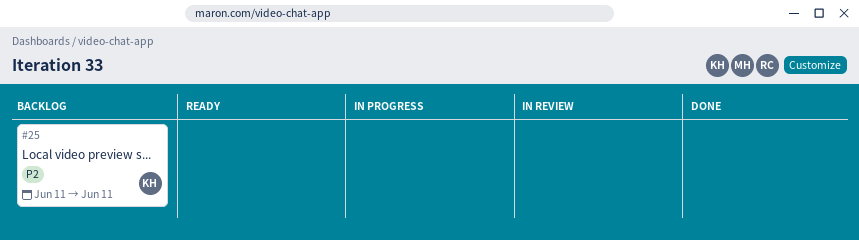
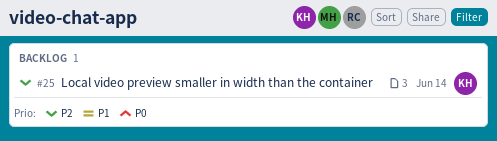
#25, due: Jun 11 -> Jun 14

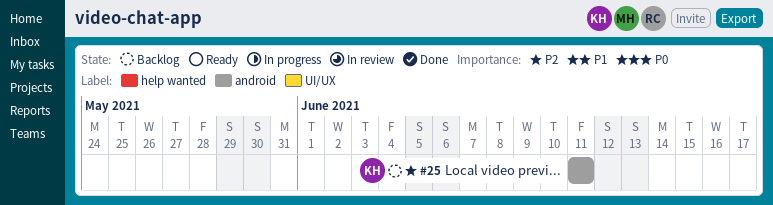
#25, due: Jun 14 -> Jun 11

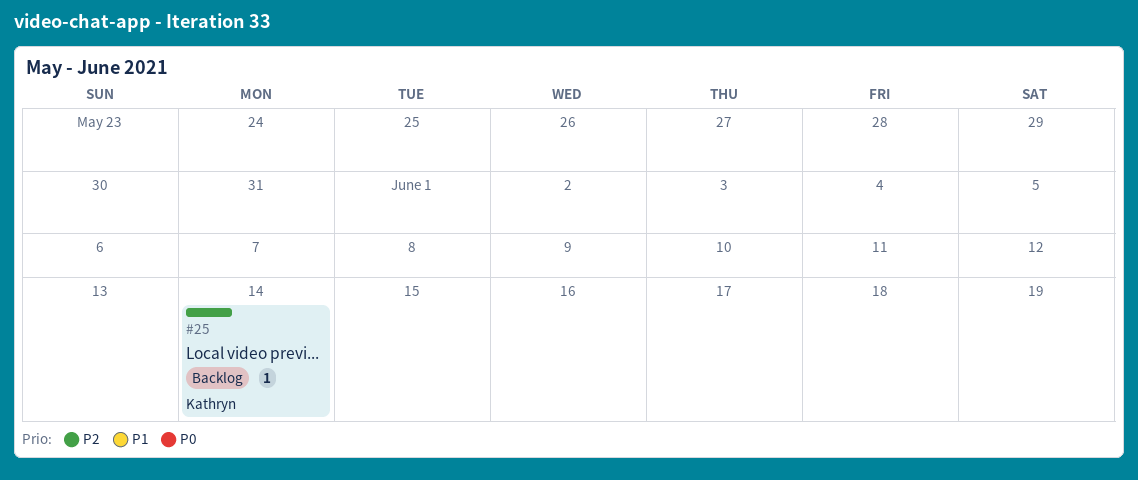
#25, due: Jun 11 -> Jun 14

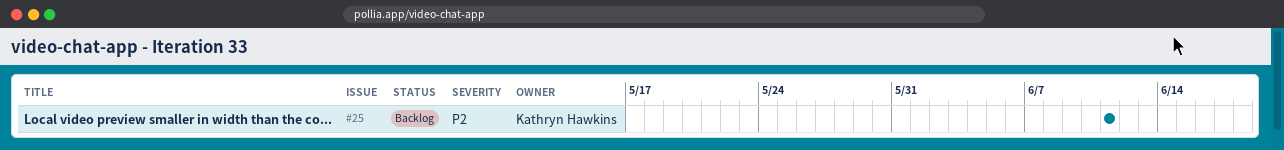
#25, due: Jun 14 -> Jun 11

